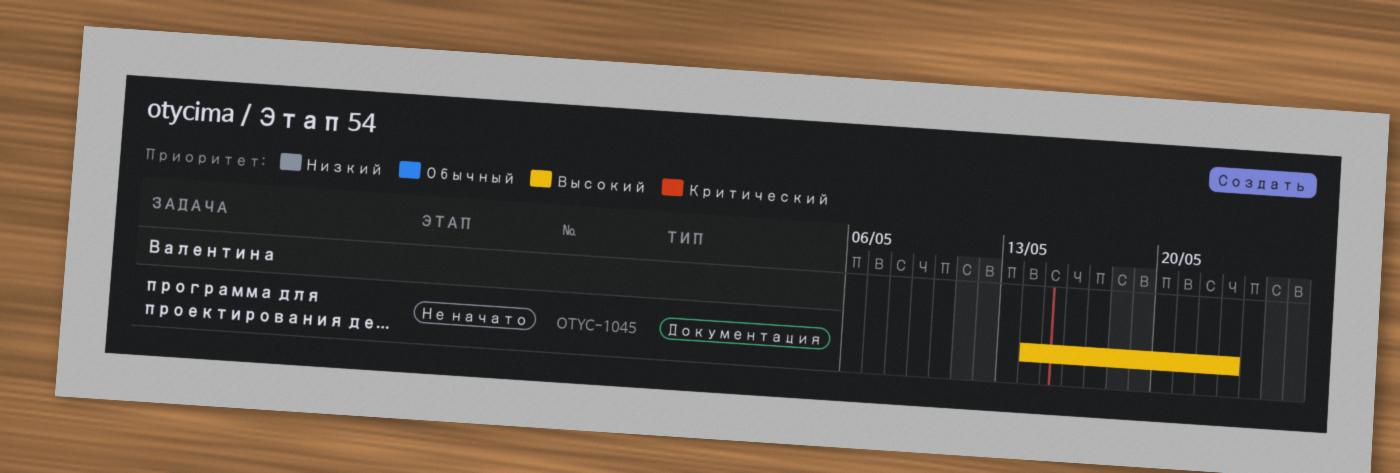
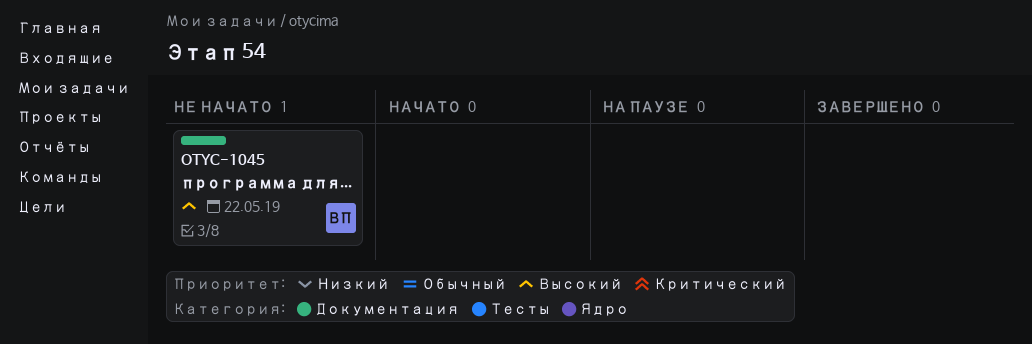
OTYC-1045, due: May 23 -> May 22

